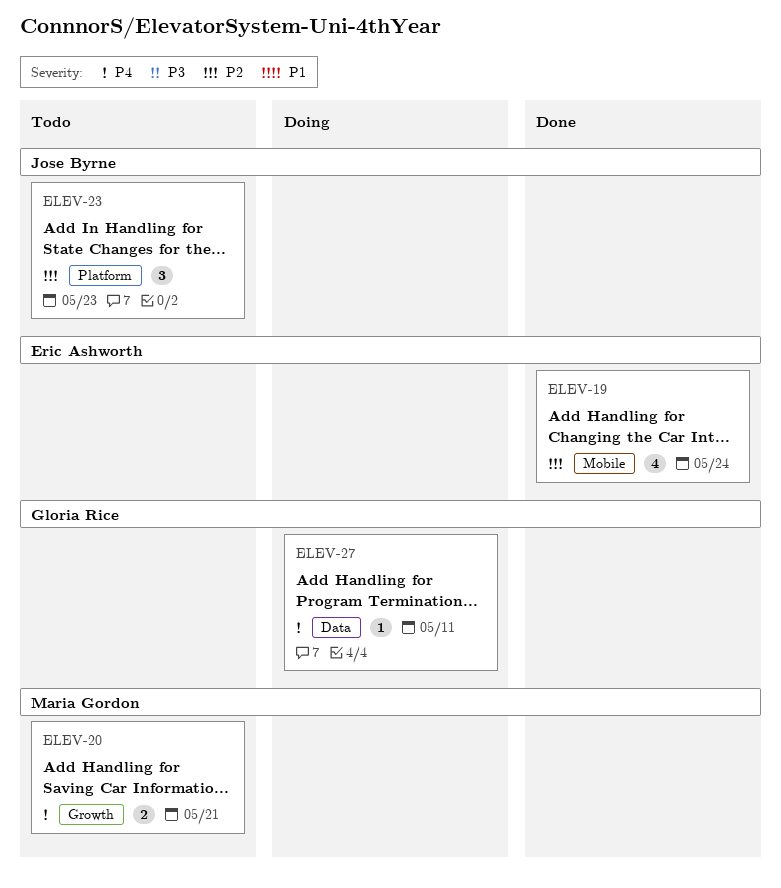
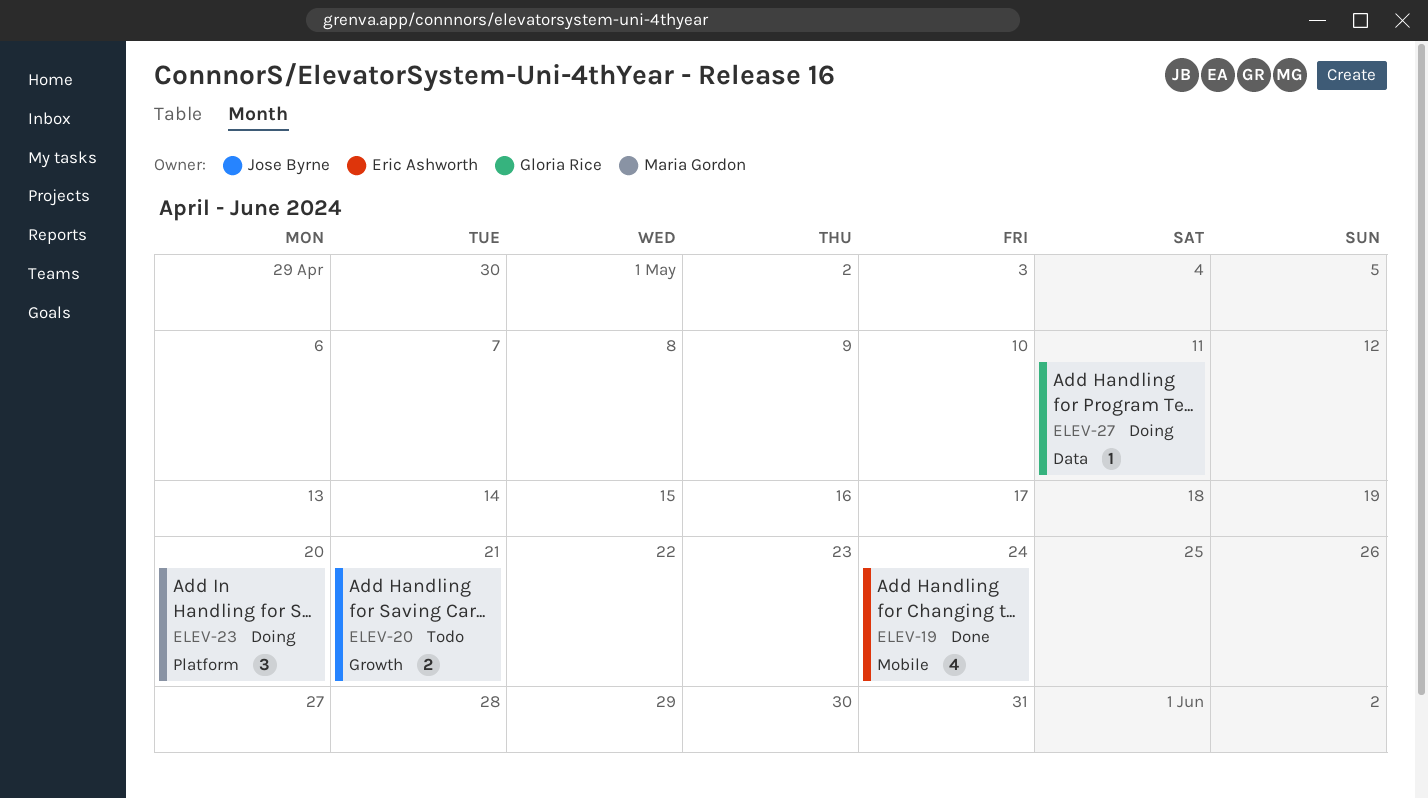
ELEV-20, owner: Maria Gordon -> Jose Byrne
ELEV-23, status: Todo -> Doing
ELEV-23, owner: Jose Byrne -> Maria Gordon
ELEV-23, due: May 23 -> May 20

